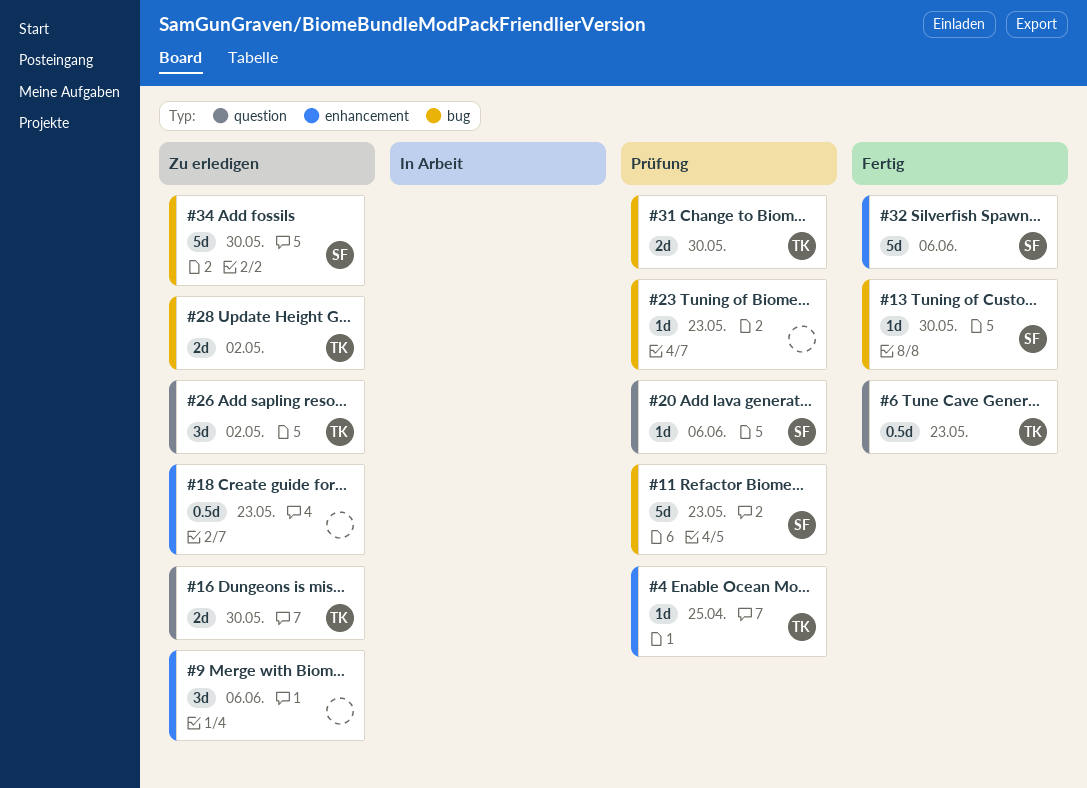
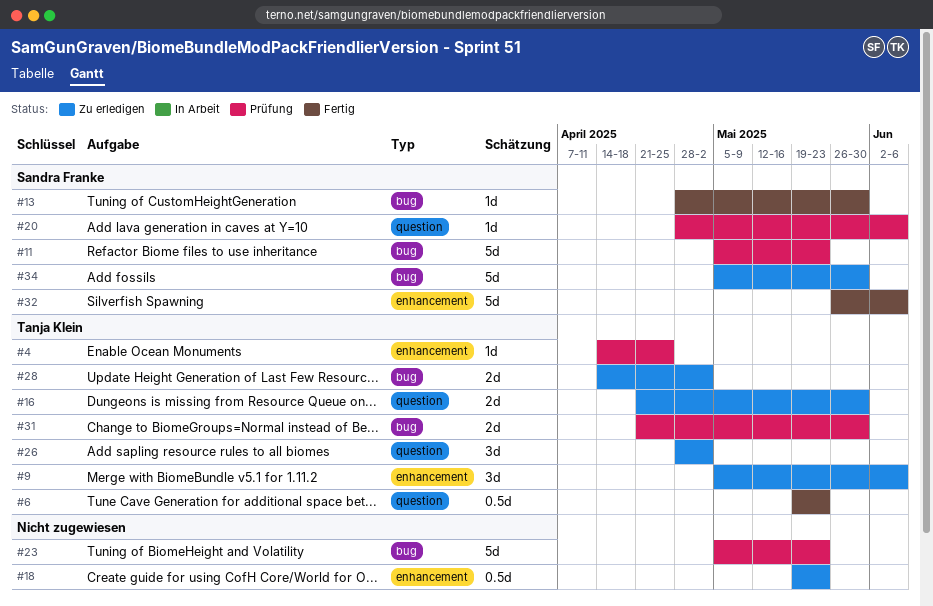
#9, owner: none -> Tanja Klein
#23, estimate: 1d -> 5d

